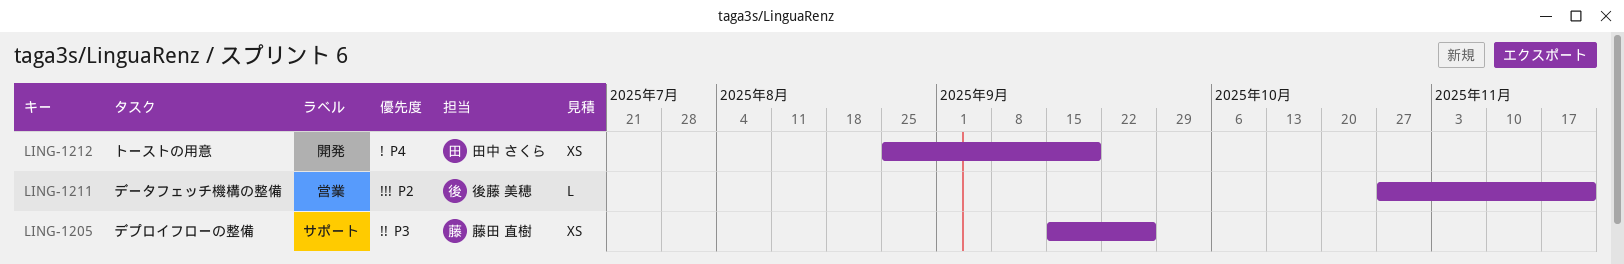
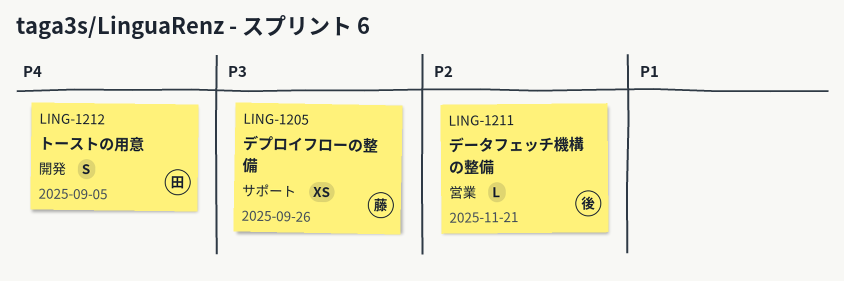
LING-1212, estimate: XS -> S
LING-1212, due: Sep 19 -> Sep 5

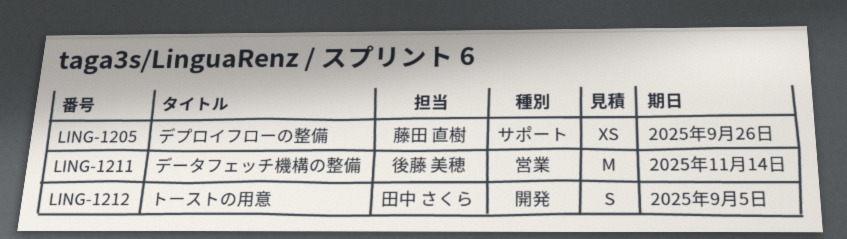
LING-1211, estimate: L -> M
LING-1211, due: Nov 21 -> Nov 14

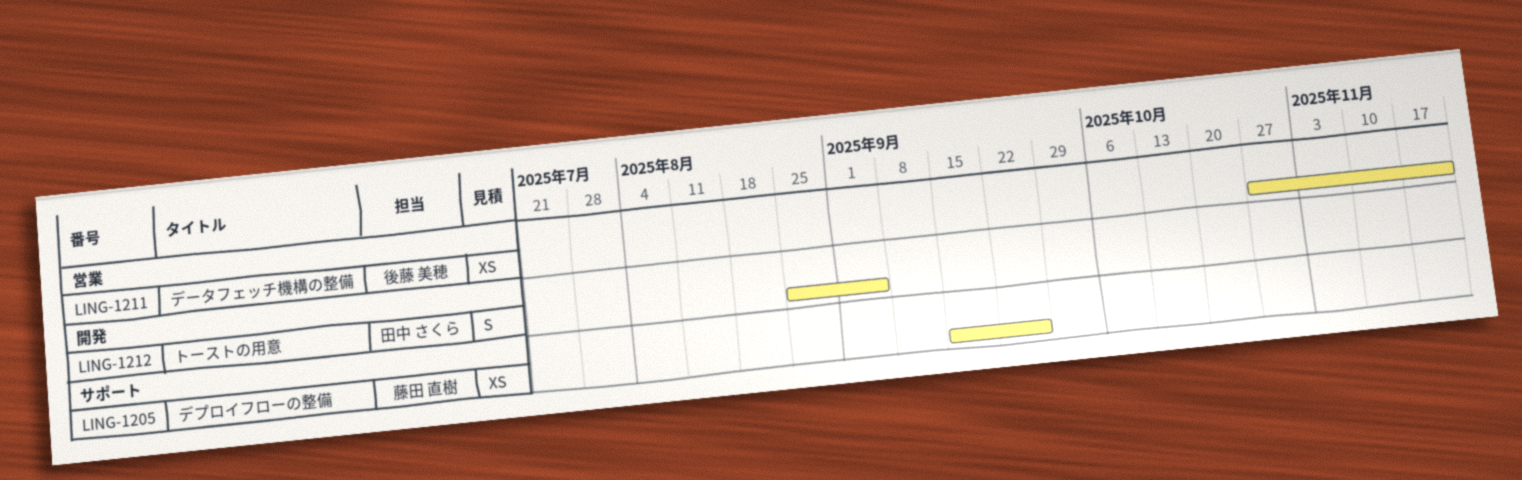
LING-1211, estimate: M -> XS
LING-1211, due: Nov 14 -> Nov 21

